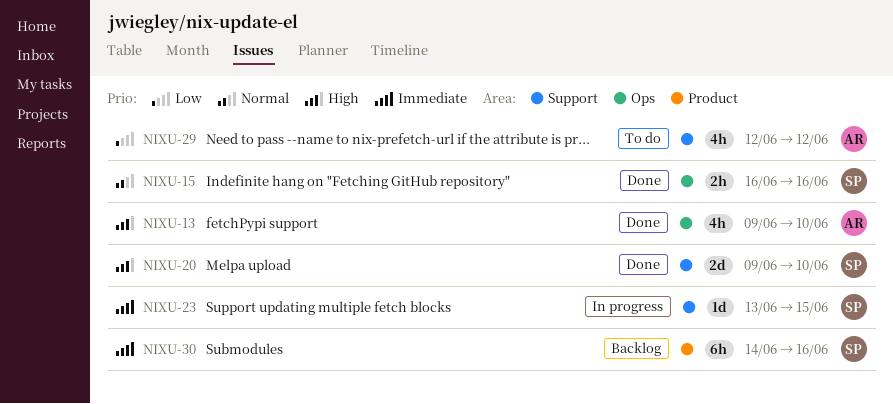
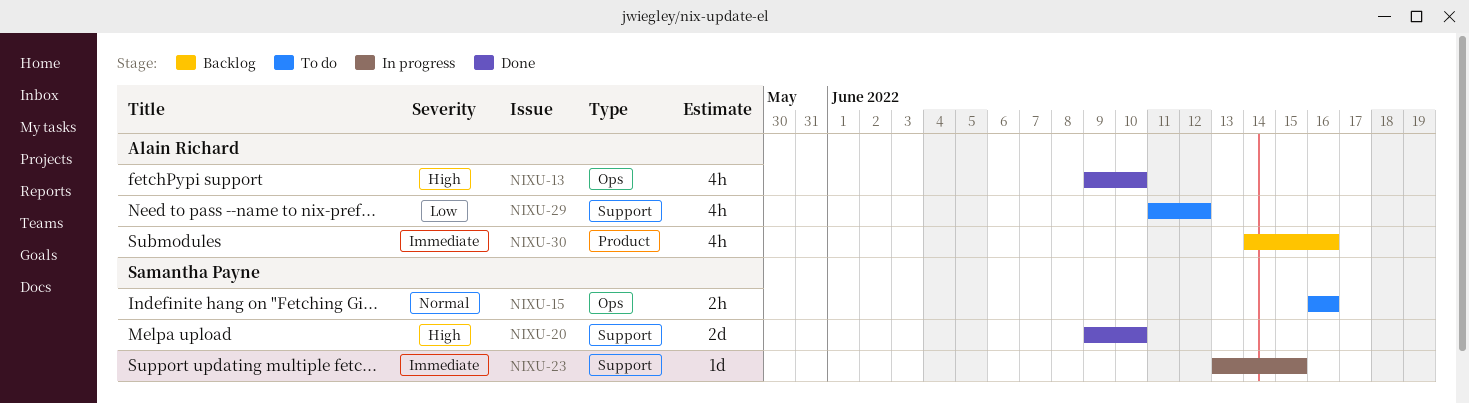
NIXU-15, status: Done -> To do
NIXU-29, start: Jun 12 -> Jun 11
NIXU-30, owner: Samantha Payne -> Alain Richard
NIXU-30, estimate: 6h -> 4h

